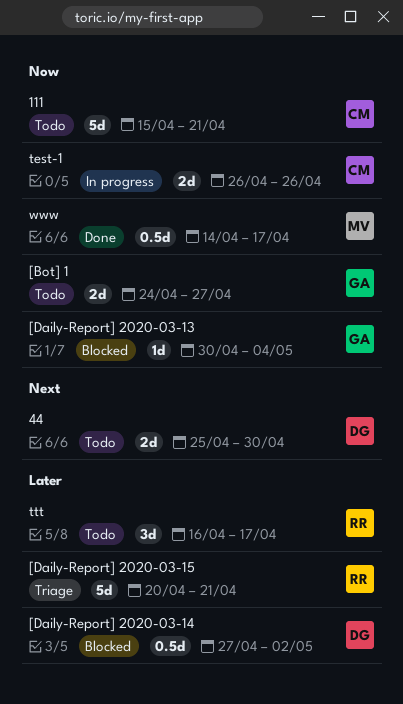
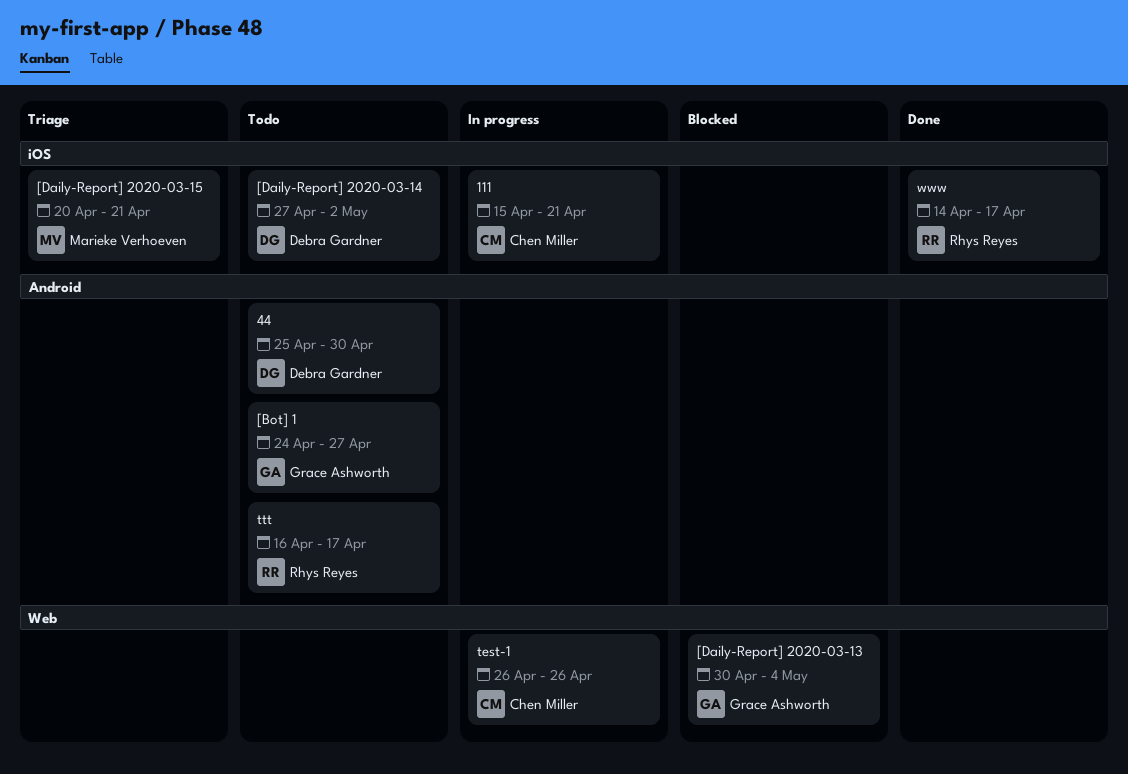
111, status: Todo -> In progress
[Daily-Report] 2020-03-14, status: Blocked -> Todo
[Daily-Report] 2020-03-15, owner: Rhys Reyes -> Marieke Verhoeven
www, owner: Marieke Verhoeven -> Rhys Reyes

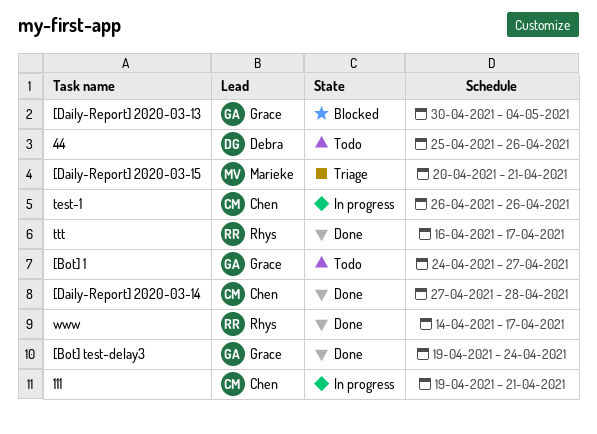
111, start: Apr 15 -> Apr 19
44, due: Apr 30 -> Apr 26
[Bot] test-delay3: none -> present
[Daily-Report] 2020-03-14, status: Todo -> Done
[Daily-Report] 2020-03-14, owner: Debra Gardner -> Chen Miller
[Daily-Report] 2020-03-14, due: May 2 -> Apr 28
ttt, status: Todo -> Done

